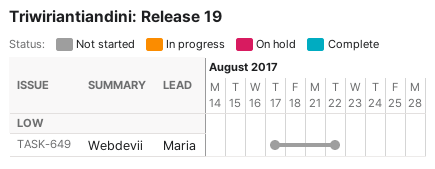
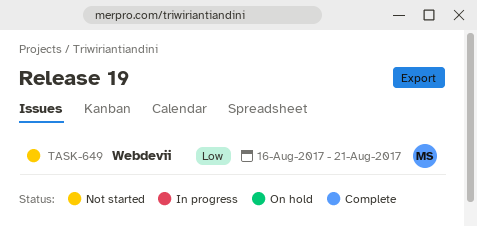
TASK-649, start: Aug 17 -> Aug 16
TASK-649, due: Aug 22 -> Aug 21

